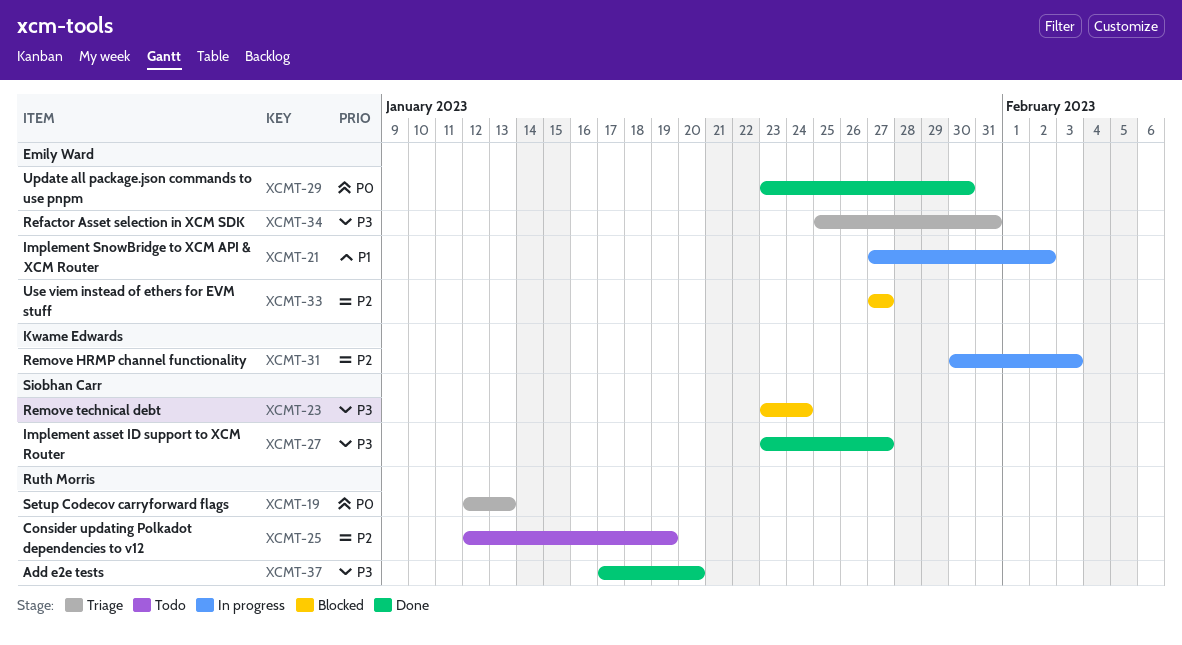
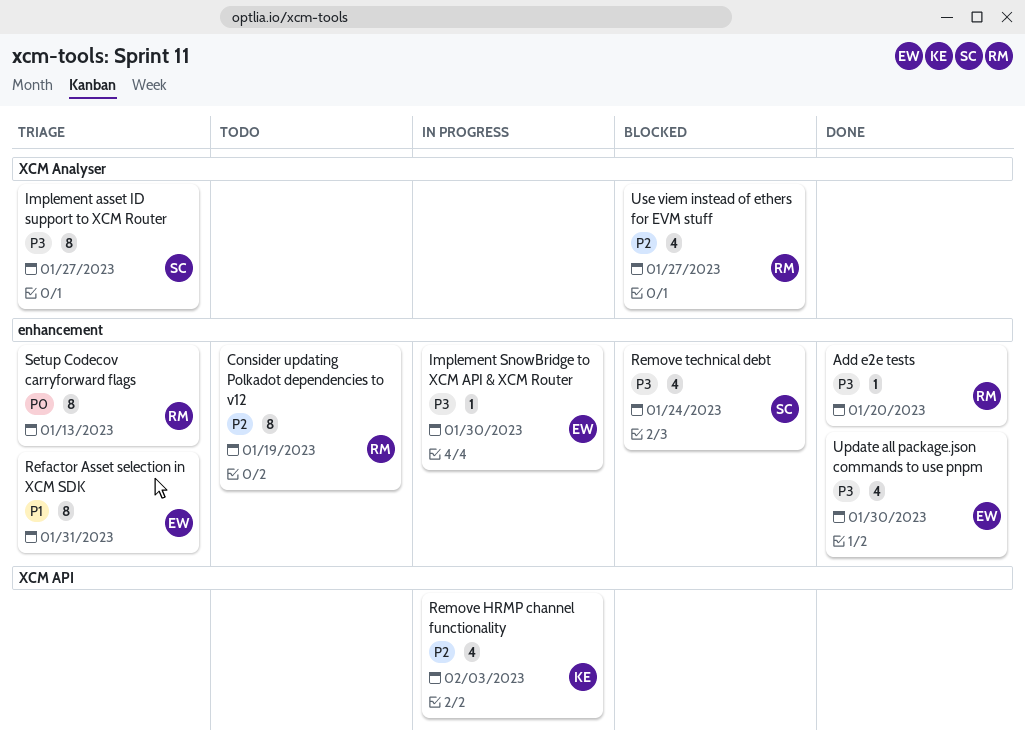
Implement asset ID support to XCM Router, status: Done -> Triage
Implement SnowBridge to XCM API & XCM Router, priority: P1 -> P3
Implement SnowBridge to XCM API & XCM Router, due: Feb 2 -> Jan 30
Refactor Asset selection in XCM SDK, priority: P3 -> P1
Update all package.json commands to use pnpm, priority: P0 -> P3
Use viem instead of ethers for EVM stuff, owner: Emily Ward -> Ruth Morris

